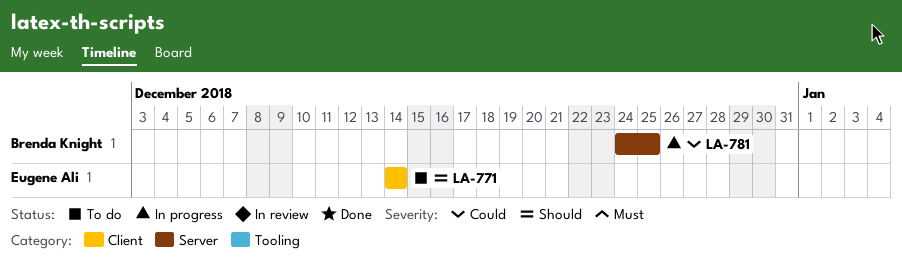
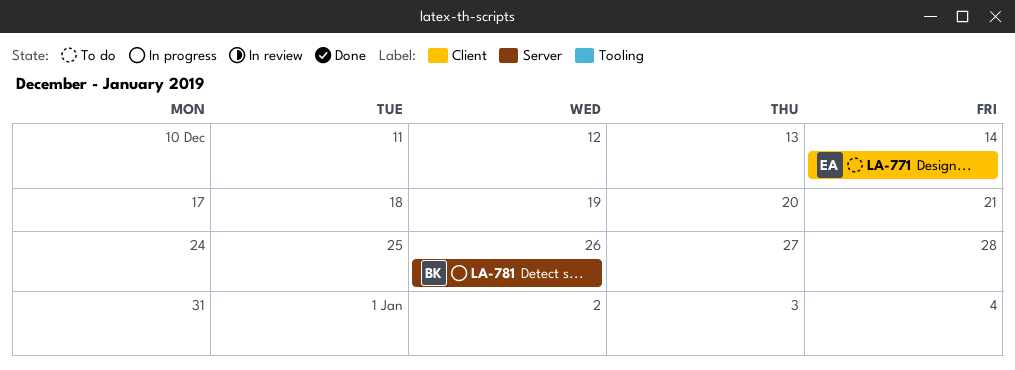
LA-781, start: Dec 24 -> Dec 26
LA-781, due: Dec 25 -> Dec 26

